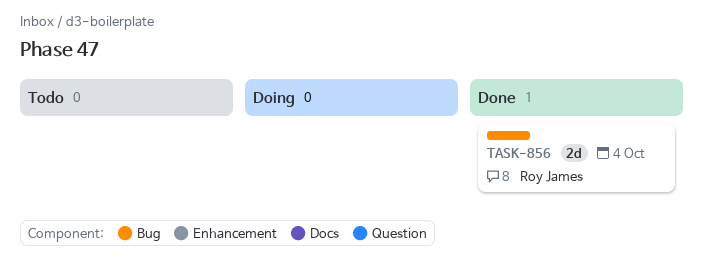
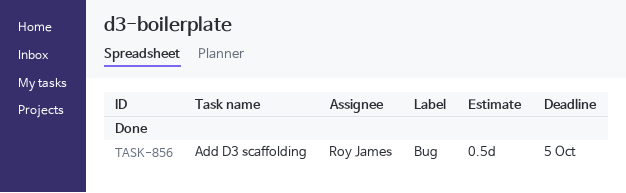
TASK-856, estimate: 2d -> 0.5d
TASK-856, due: Oct 4 -> Oct 5

